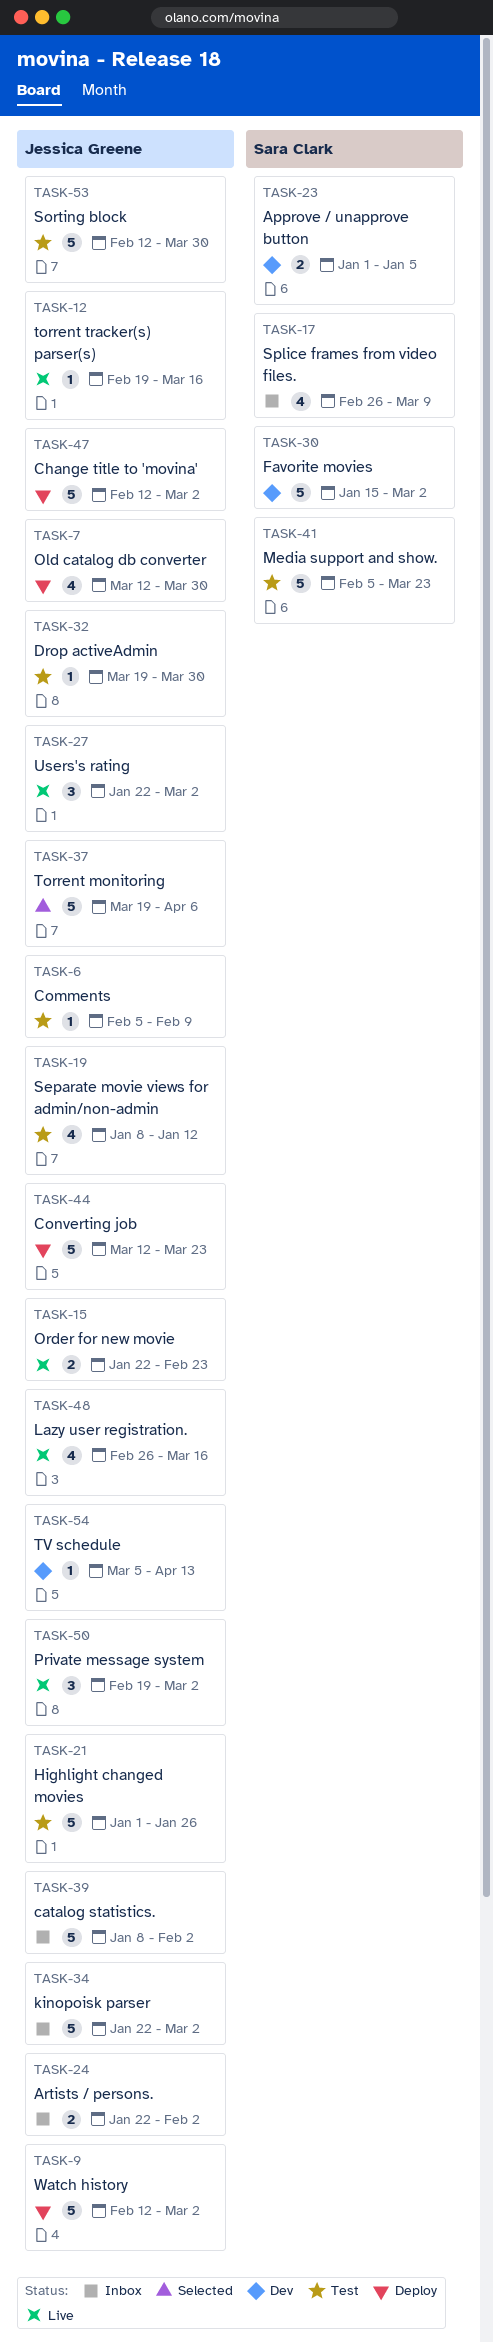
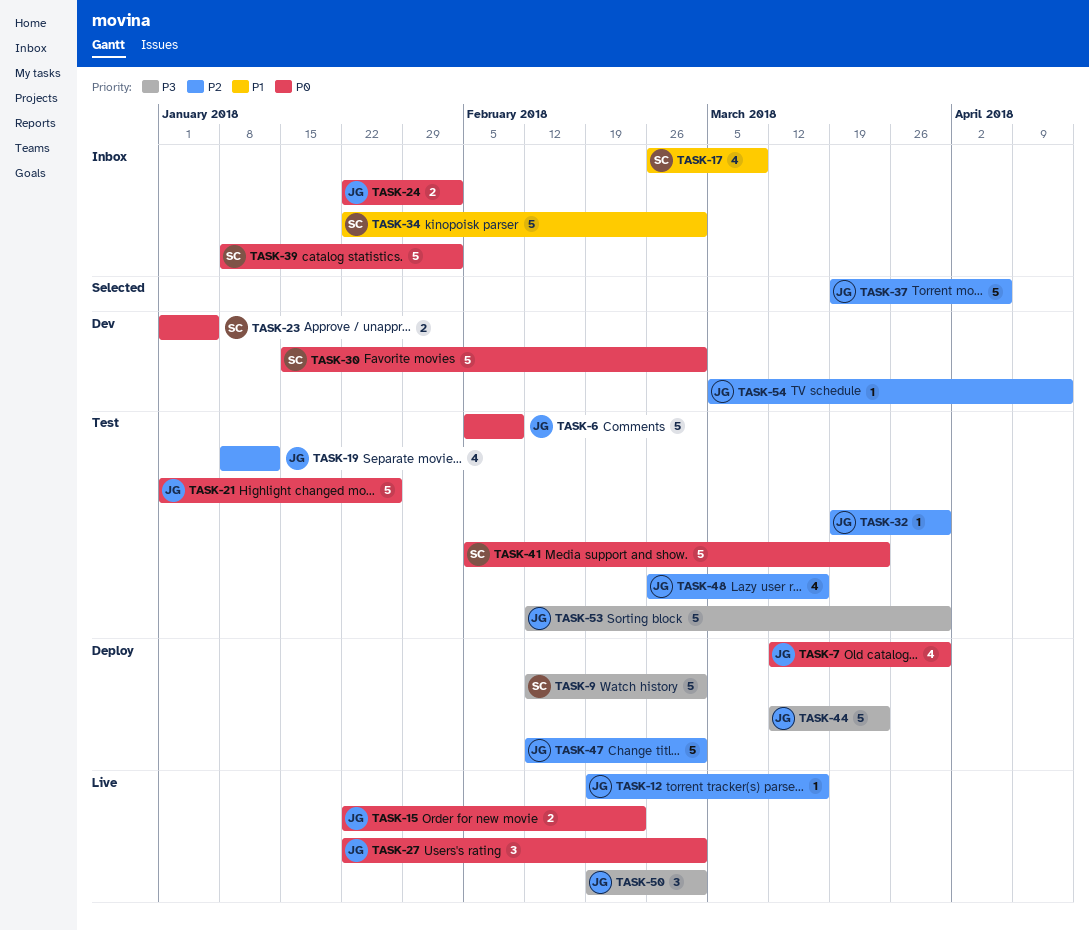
TASK-6, estimate: 1 -> 5
TASK-9, owner: Jessica Greene -> Sara Clark
TASK-34, owner: Jessica Greene -> Sara Clark
TASK-39, owner: Jessica Greene -> Sara Clark
TASK-48, status: Live -> Test

